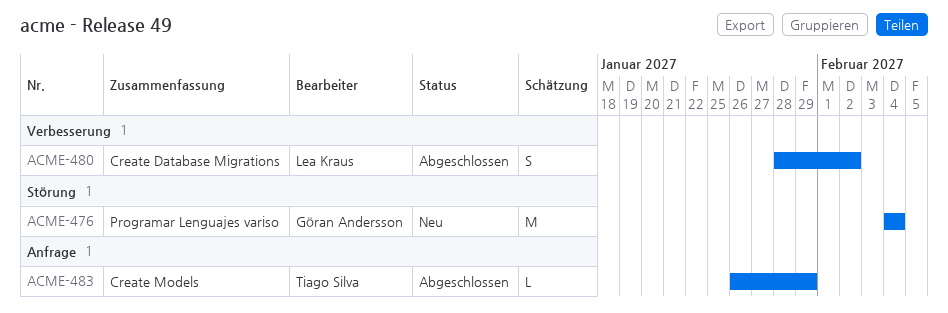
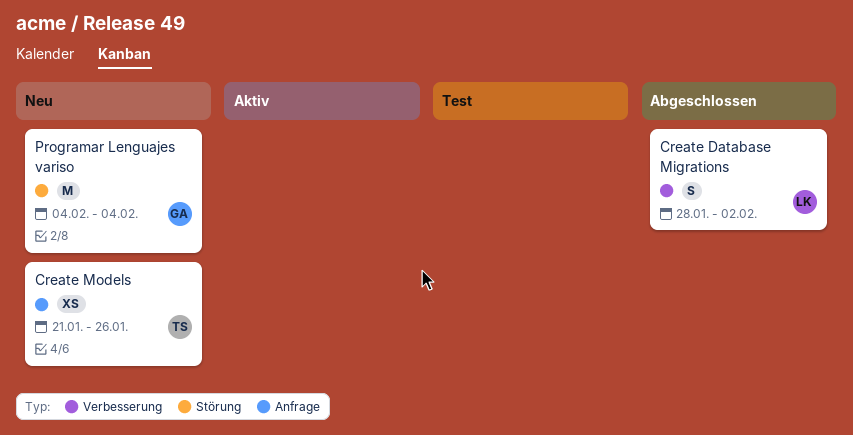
Create Models, status: Abgeschlossen -> Neu
Create Models, estimate: L -> XS
Create Models, start: Jan 26 -> Jan 21
Create Models, due: Jan 29 -> Jan 26

